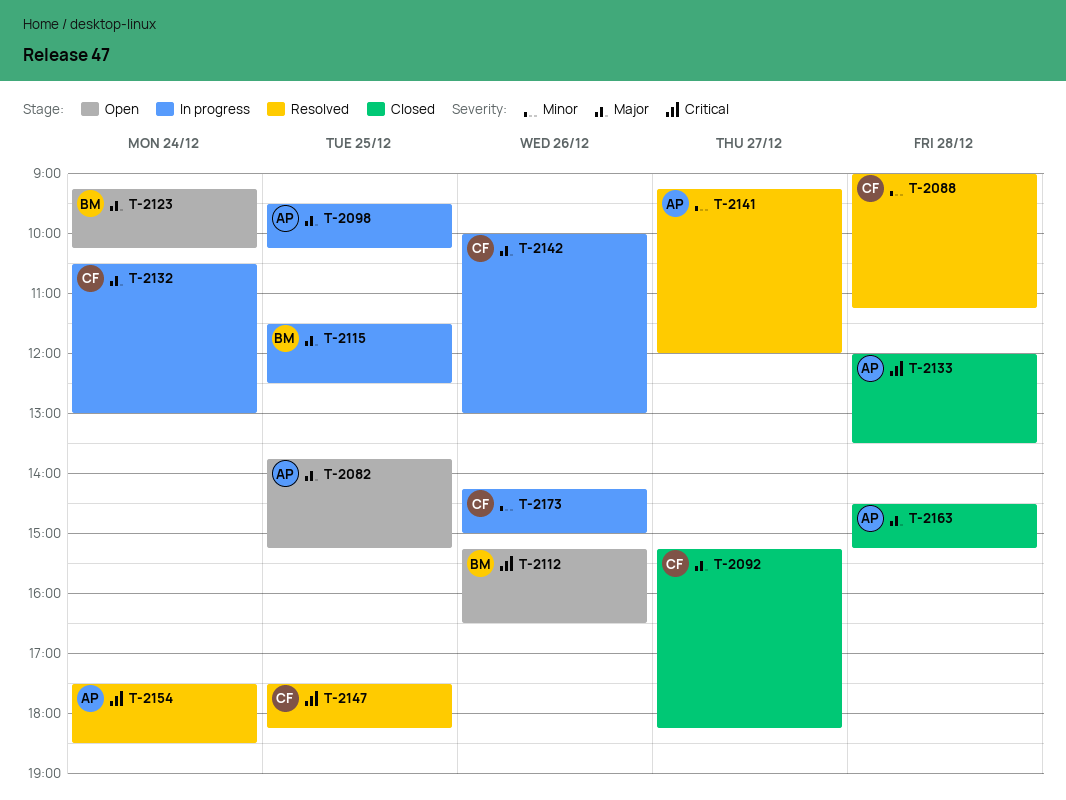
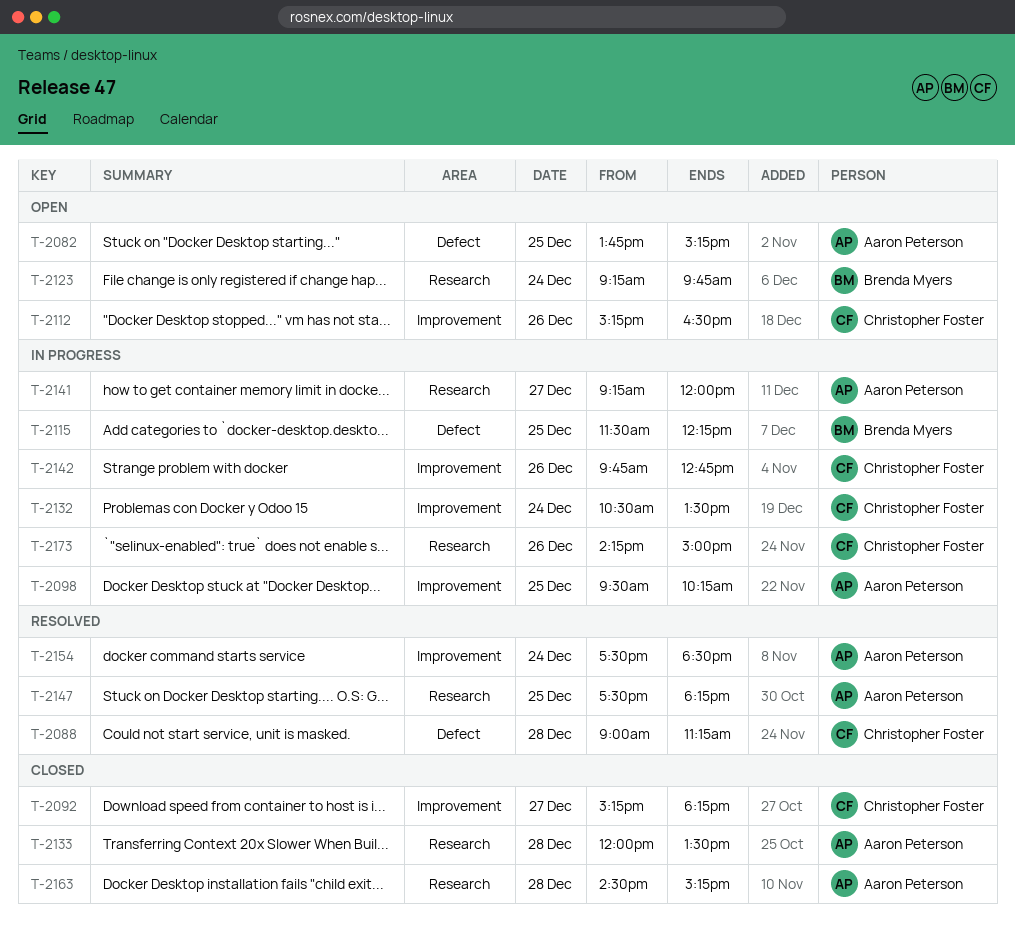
T-2112, owner: Brenda Myers -> Christopher Foster
T-2115, ends: 12:30 -> 12:15
T-2123, ends: 10:15 -> 09:45
T-2132, ends: 13:00 -> 13:30
T-2141, status: Resolved -> In progress
T-2142, begins: 10:00 -> 09:45
T-2142, ends: 13:00 -> 12:45
T-2147, owner: Christopher Foster -> Aaron Peterson

